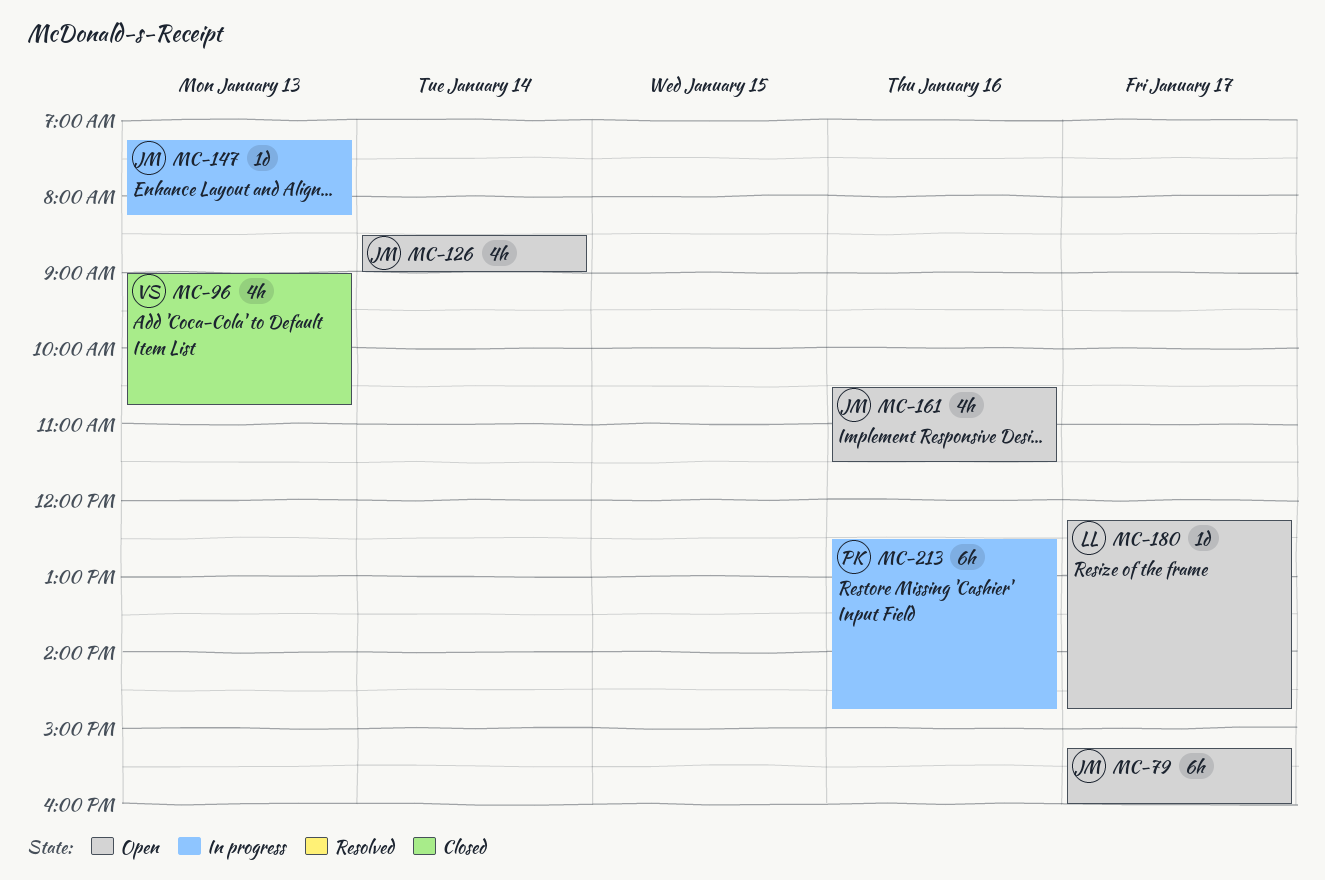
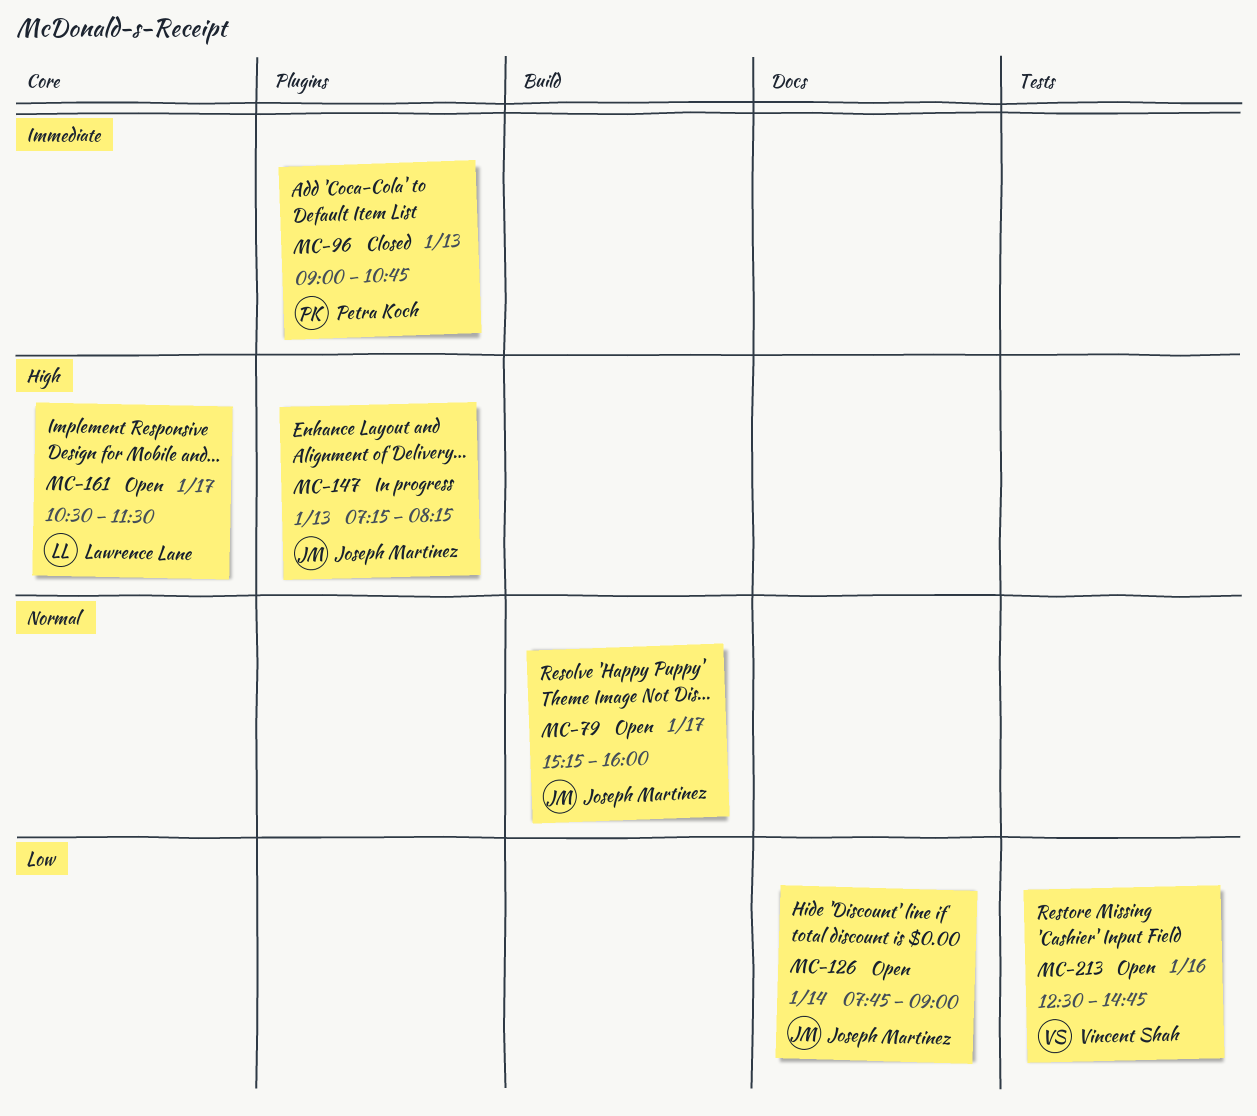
MC-96, owner: Vincent Shah -> Petra Koch
MC-126, begins: 08:30 -> 07:45
MC-161, owner: Joseph Martinez -> Lawrence Lane
MC-161, day: Jan 16 -> Jan 17
MC-180: present -> none
MC-213, status: In progress -> Open
MC-213, owner: Petra Koch -> Vincent Shah

